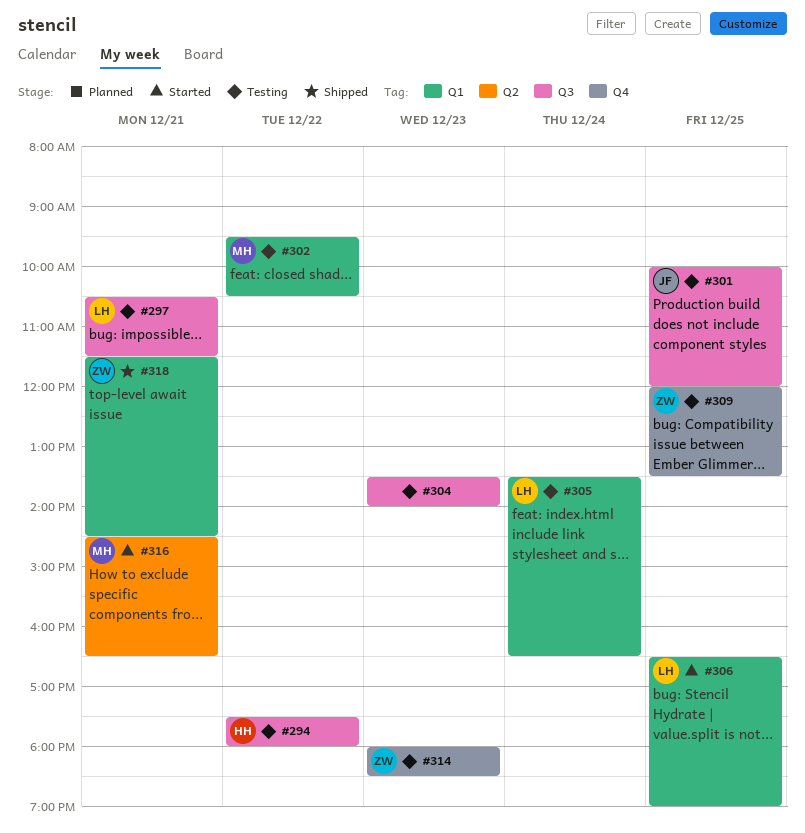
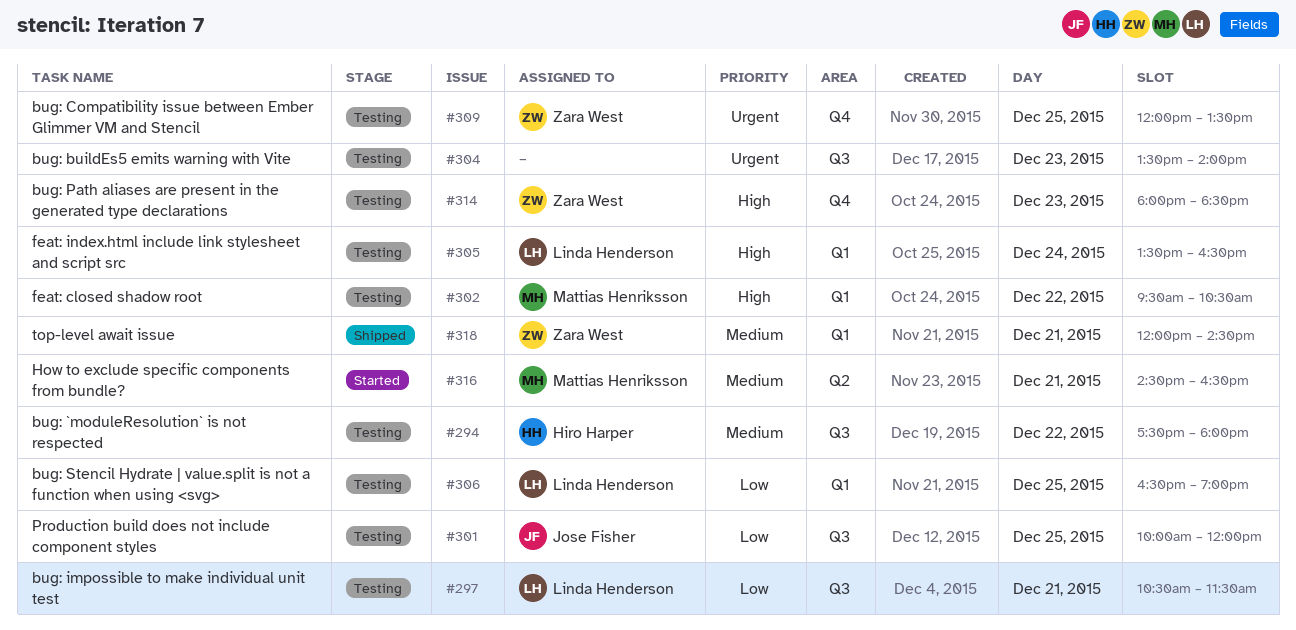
#306, status: Started -> Testing
#318, begins: 11:30 -> 12:00

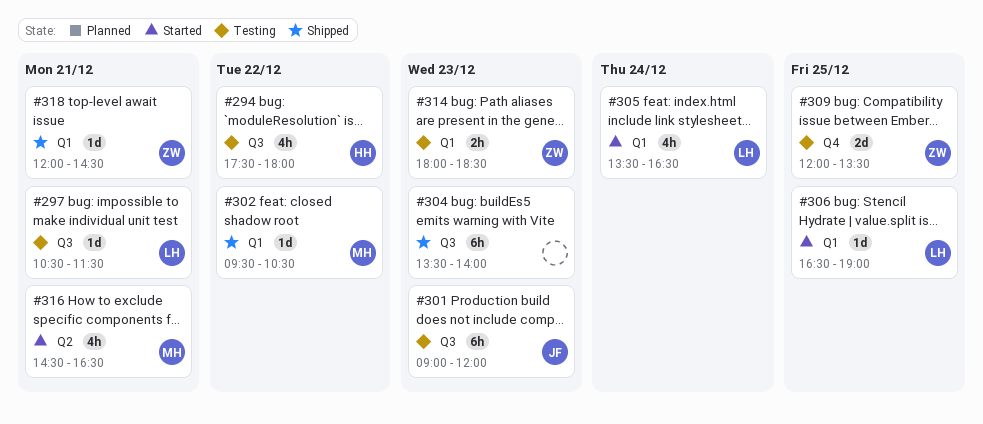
#301, day: Dec 25 -> Dec 23
#301, begins: 10:00 -> 09:00
#302, status: Testing -> Shipped
#304, status: Testing -> Shipped
#305, status: Testing -> Started
#306, status: Testing -> Started
#314, label: Q4 -> Q1

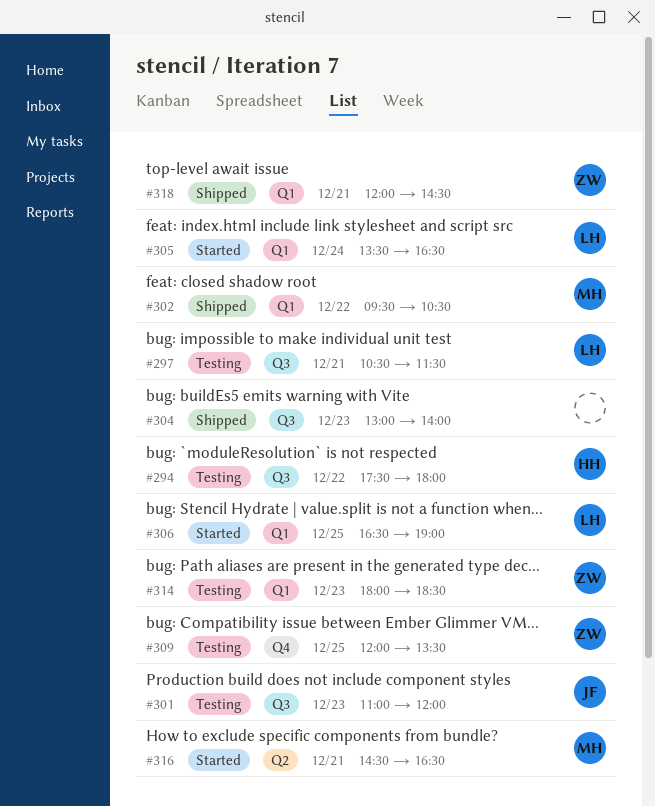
#301, begins: 09:00 -> 11:00
#304, begins: 13:30 -> 13:00

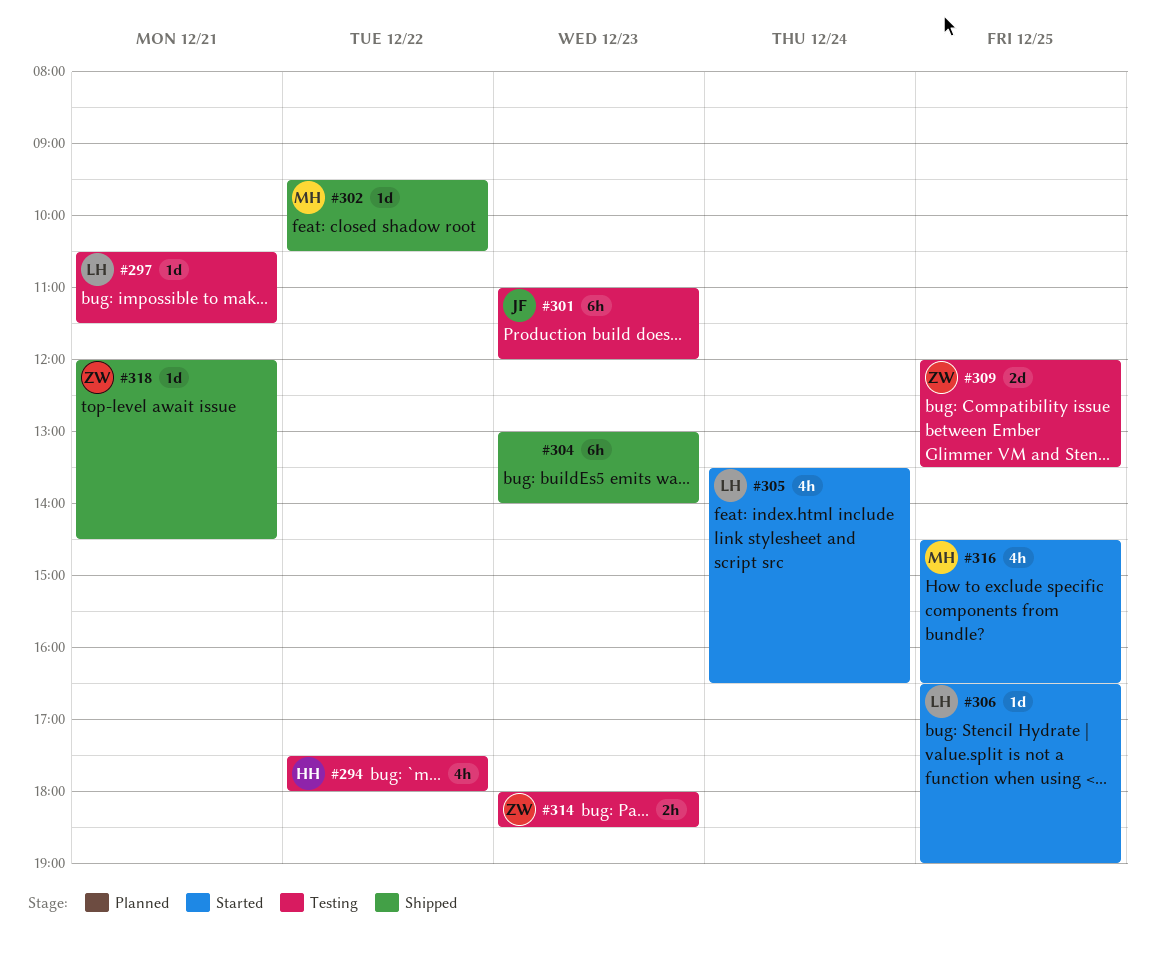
#316, day: Dec 21 -> Dec 25

